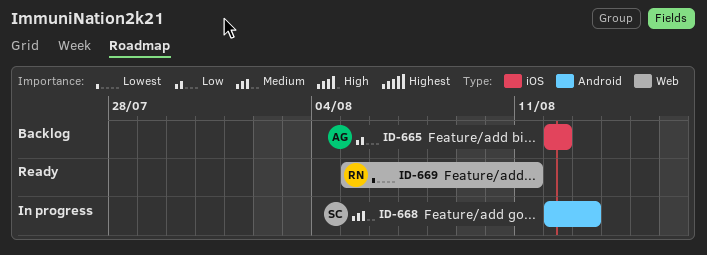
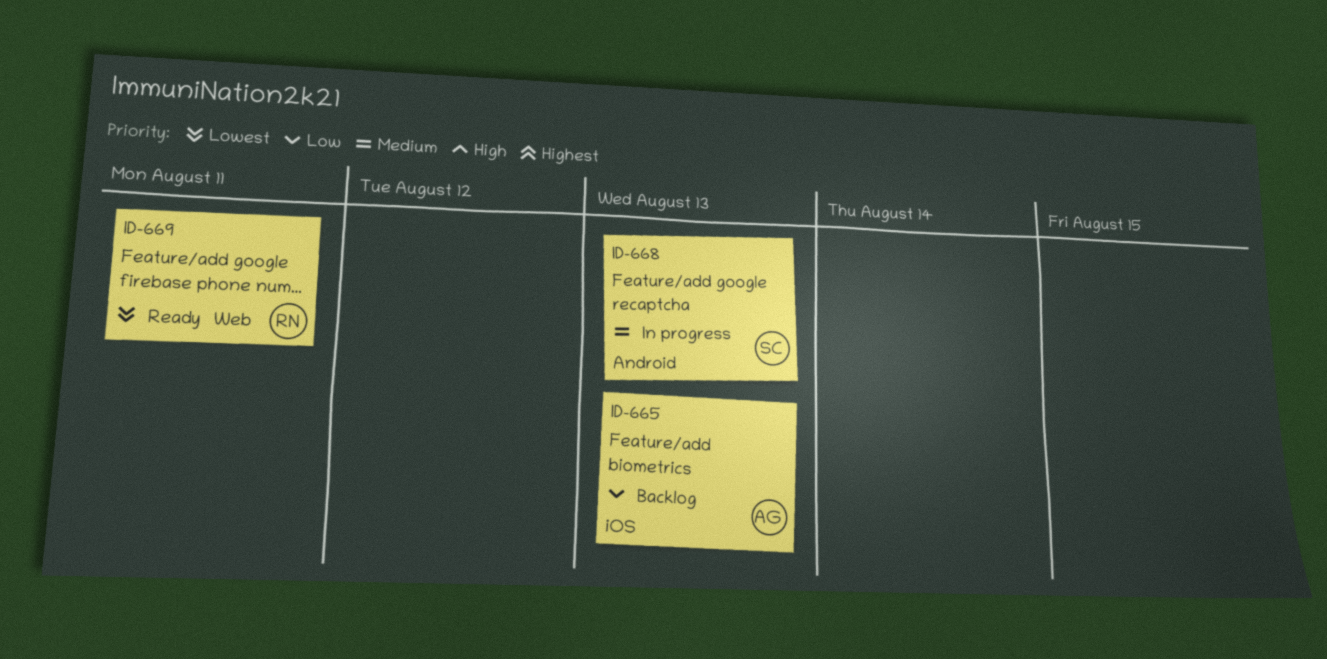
ID-665, due: Aug 12 -> Aug 13

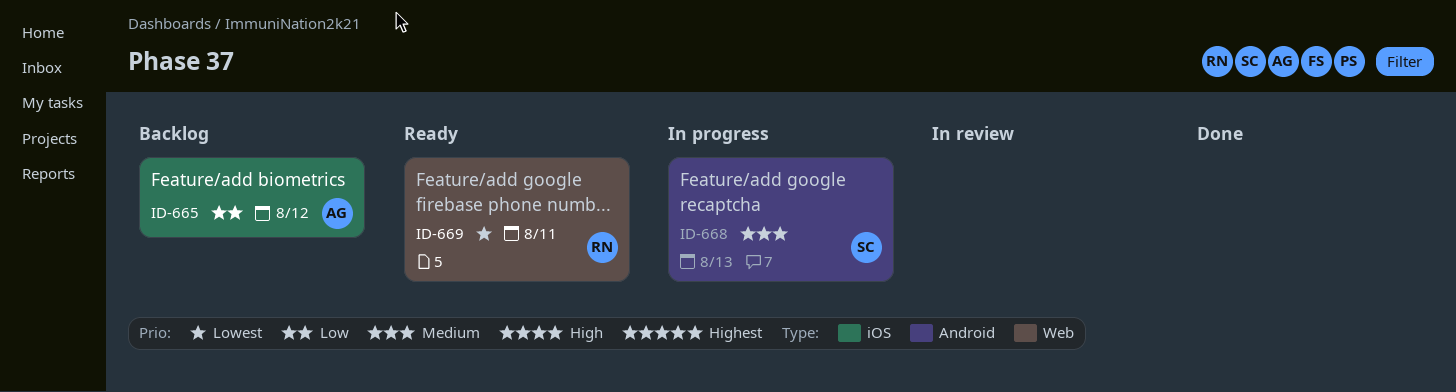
ID-665, due: Aug 13 -> Aug 12

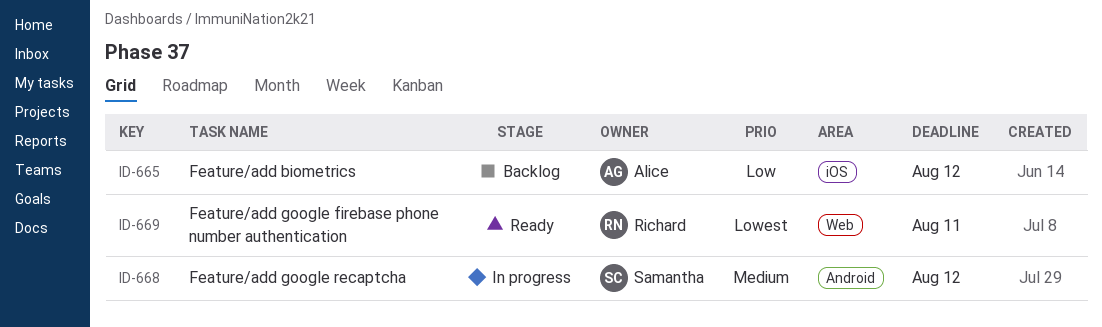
ID-668, due: Aug 13 -> Aug 12

